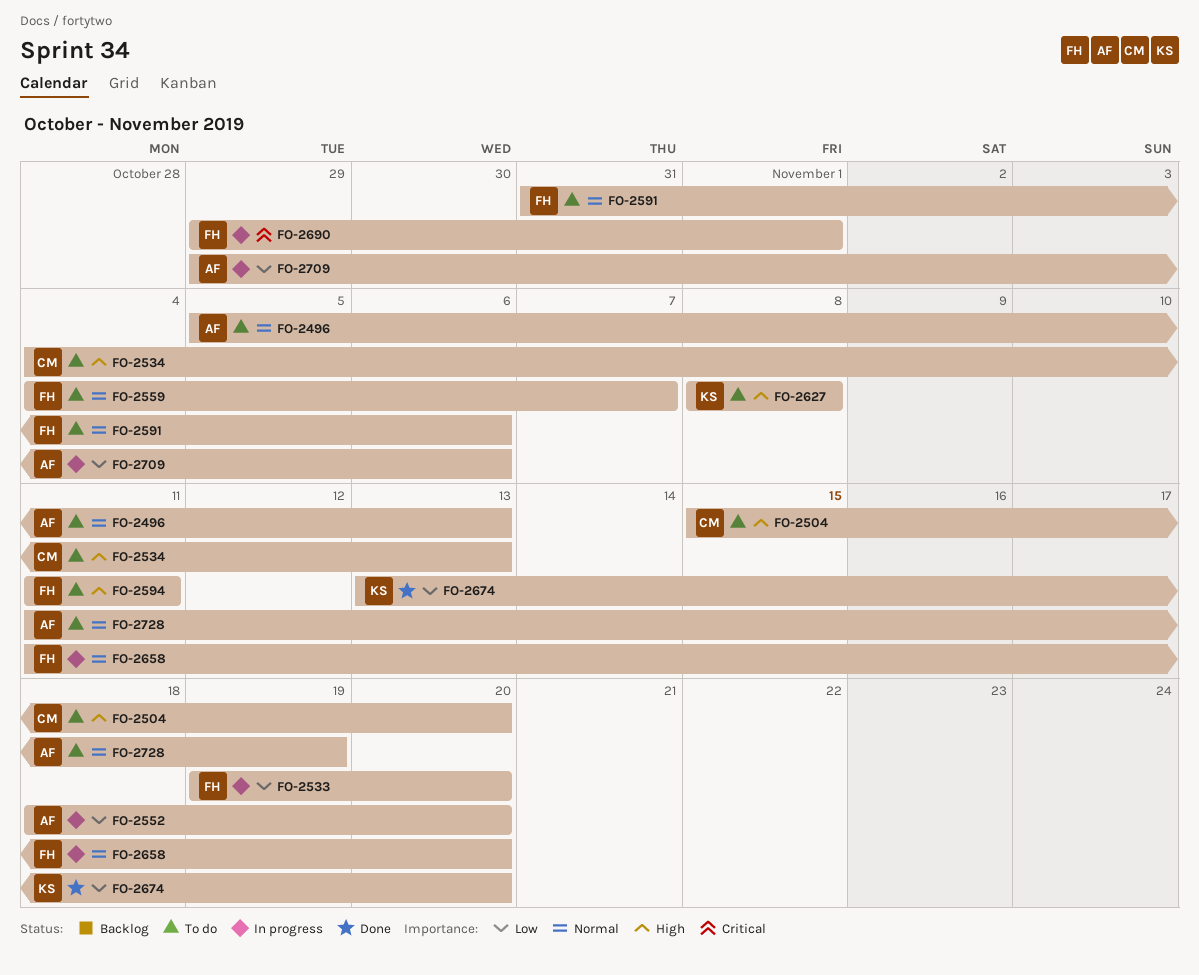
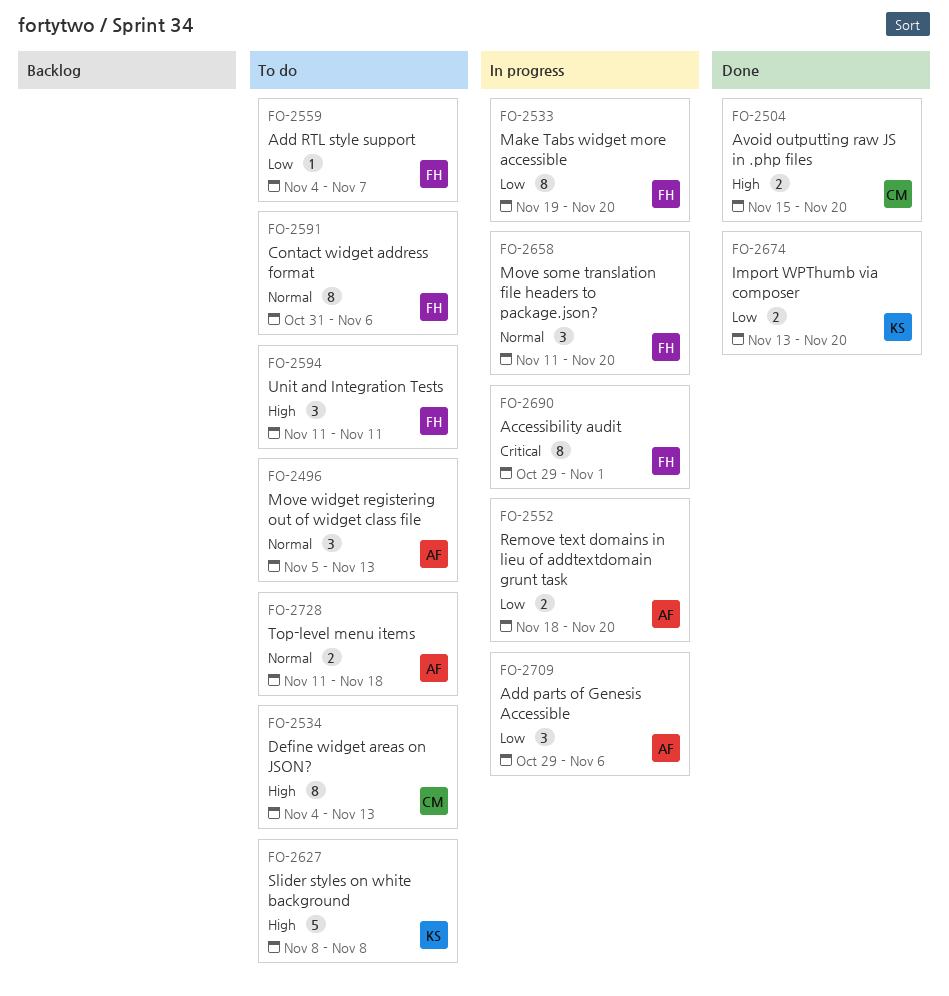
FO-2504, status: To do -> Done
FO-2559, priority: Normal -> Low
FO-2728, due: Nov 19 -> Nov 18

